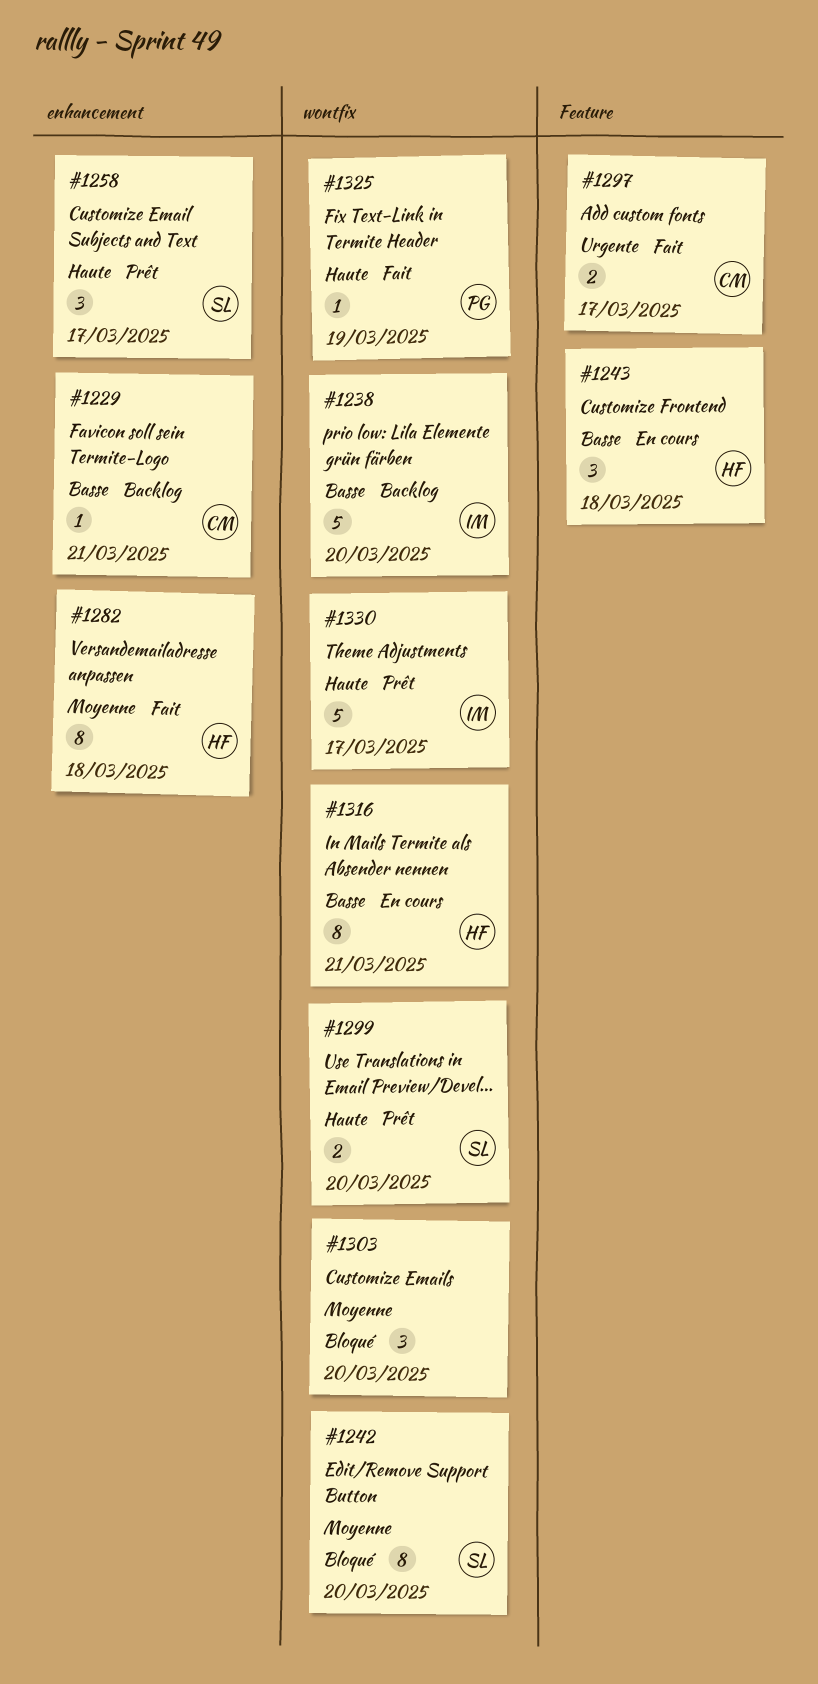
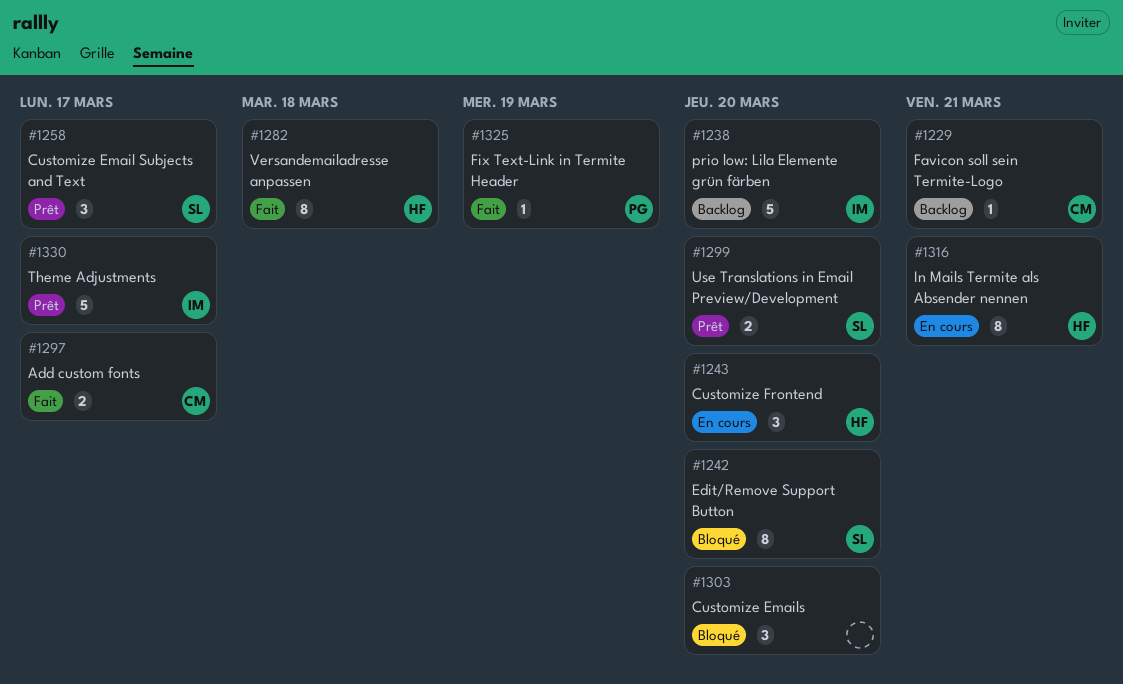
#1243, due: Mar 18 -> Mar 20

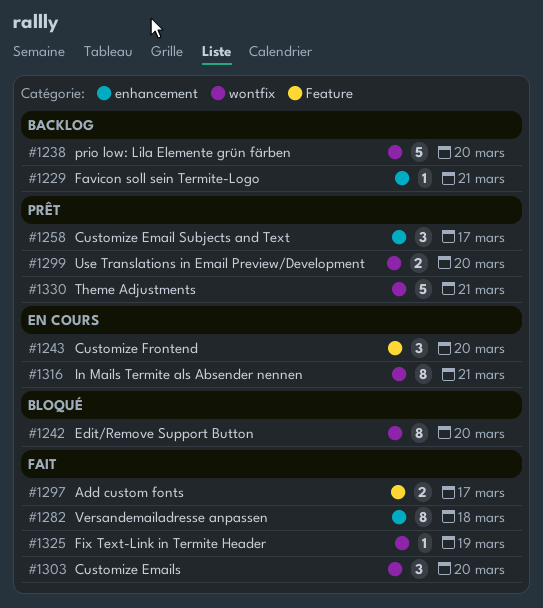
#1303, status: Bloqué -> Fait
#1330, due: Mar 17 -> Mar 21

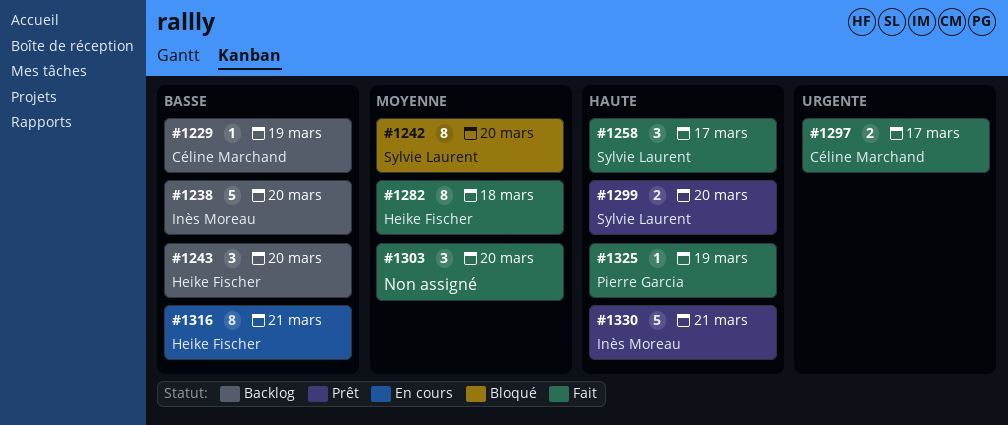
#1229, due: Mar 21 -> Mar 19
#1243, status: En cours -> Backlog
#1258, status: Prêt -> Fait

